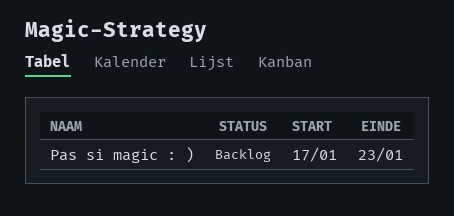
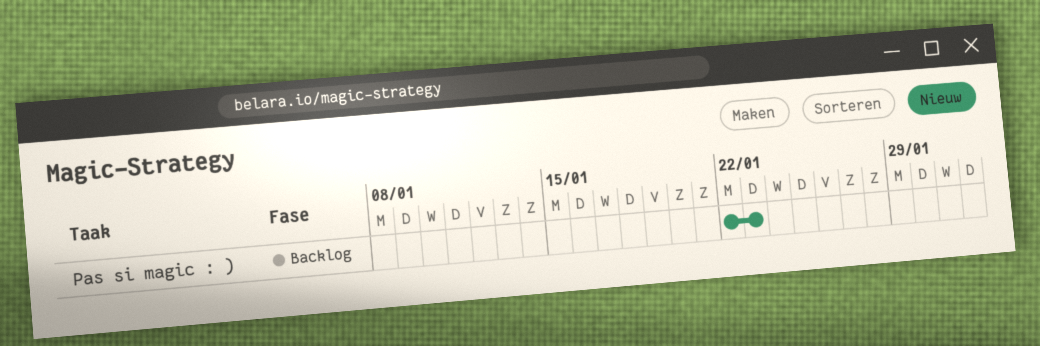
Pas si magic : ), start: Jan 17 -> Jan 22

